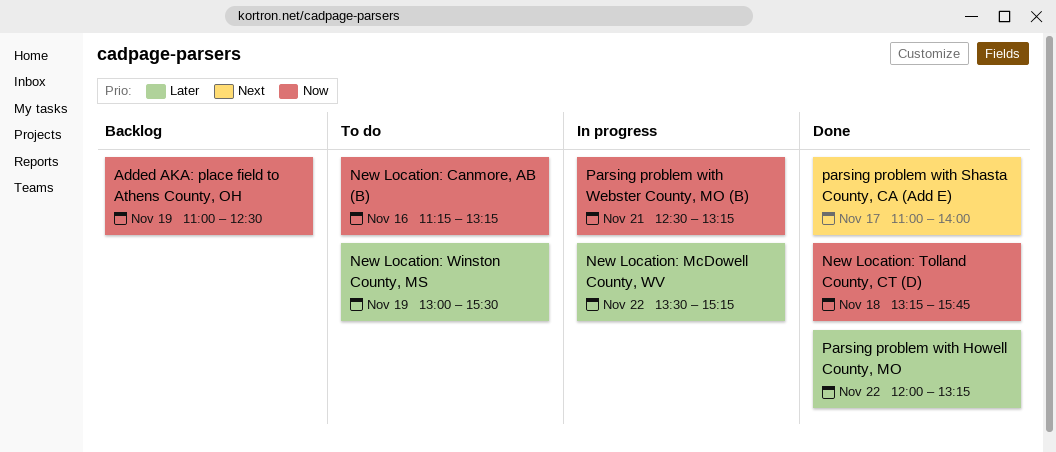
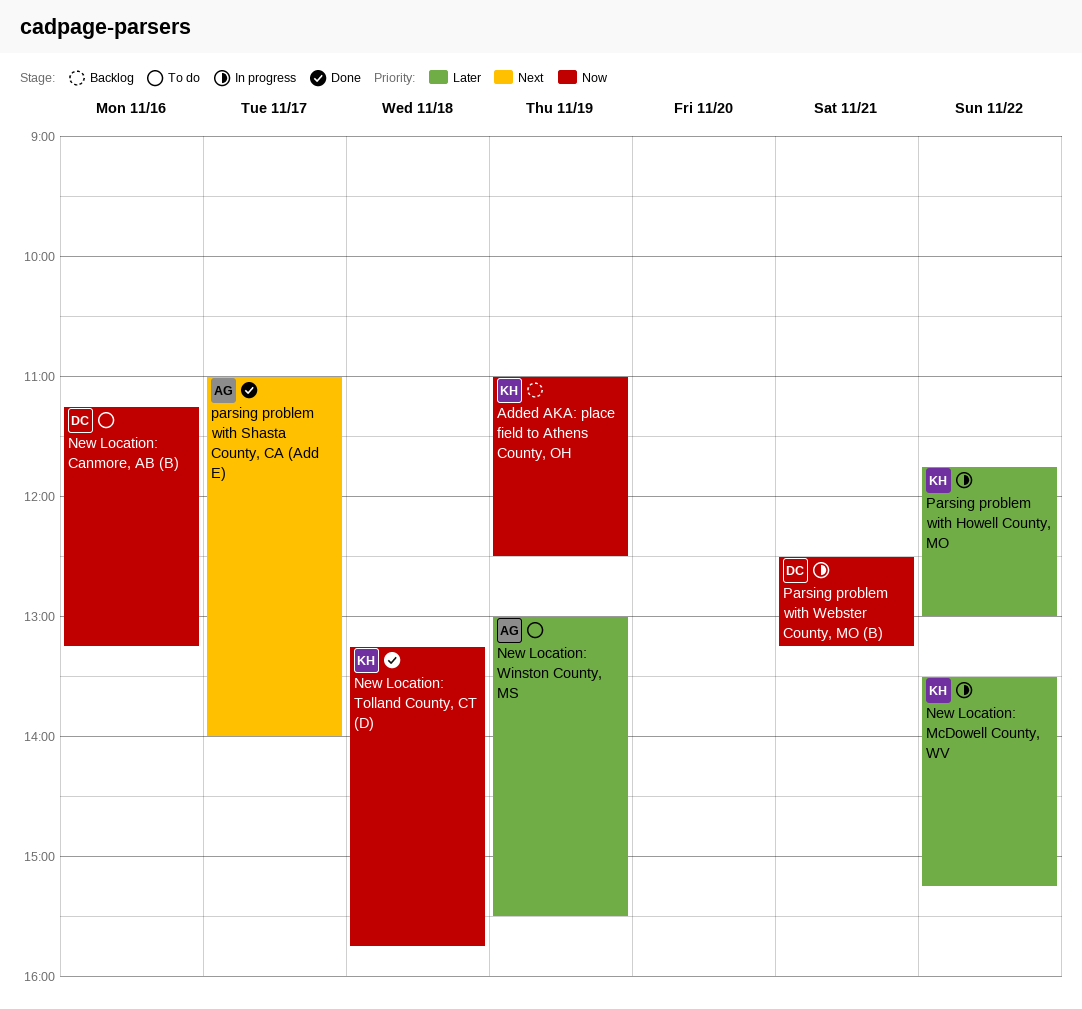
Parsing problem with Howell County, MO, status: Done -> In progress
Parsing problem with Howell County, MO, begins: 12:00 -> 11:45
Parsing problem with Howell County, MO, ends: 13:15 -> 13:00

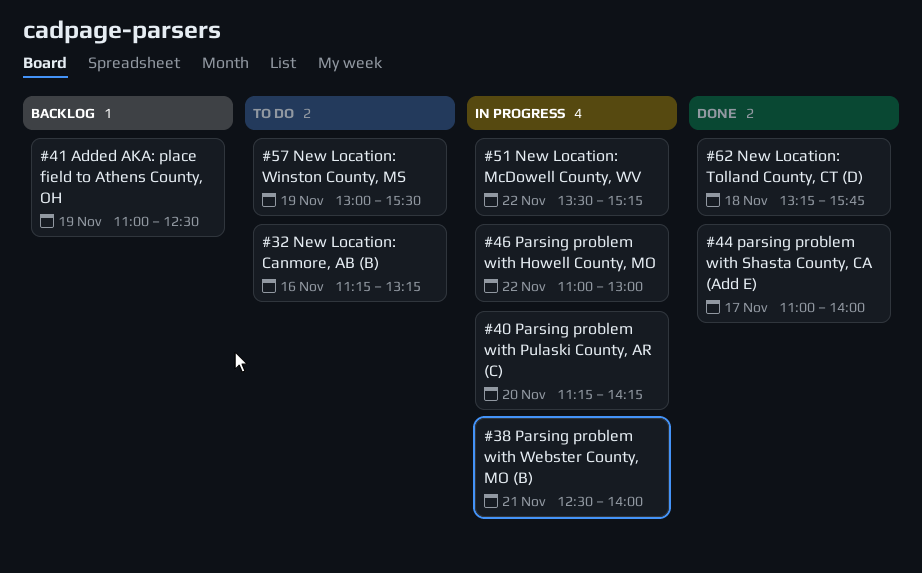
Parsing problem with Howell County, MO, begins: 11:45 -> 11:00
Parsing problem with Pulaski County, AR (C): none -> present
Parsing problem with Webster County, MO (B), ends: 13:15 -> 14:00

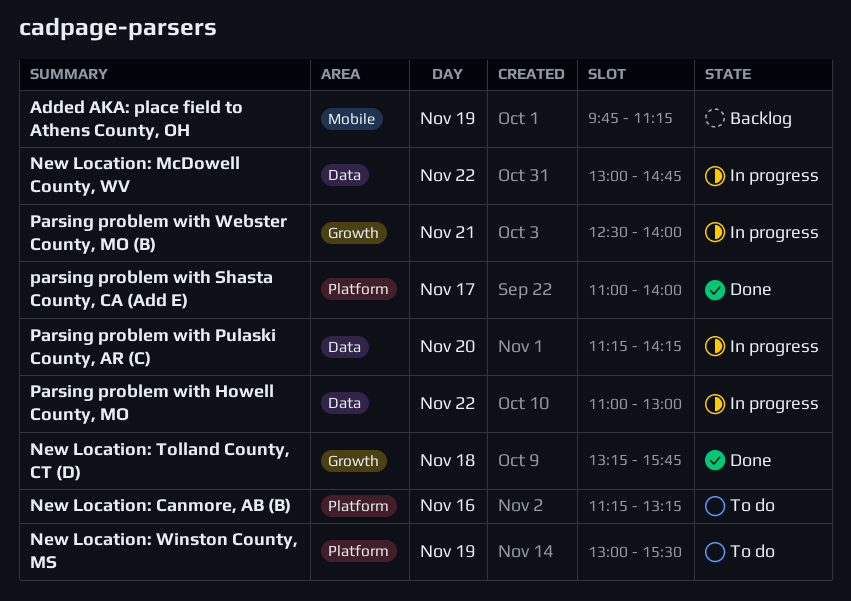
Added AKA: place field to Athens County, OH, begins: 11:00 -> 09:45
Added AKA: place field to Athens County, OH, ends: 12:30 -> 11:15
New Location: McDowell County, WV, begins: 13:30 -> 13:00
New Location: McDowell County, WV, ends: 15:15 -> 14:45

